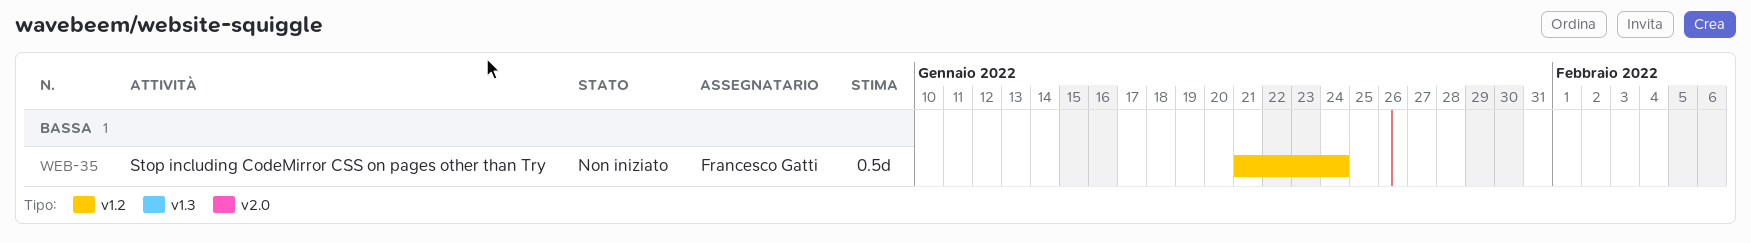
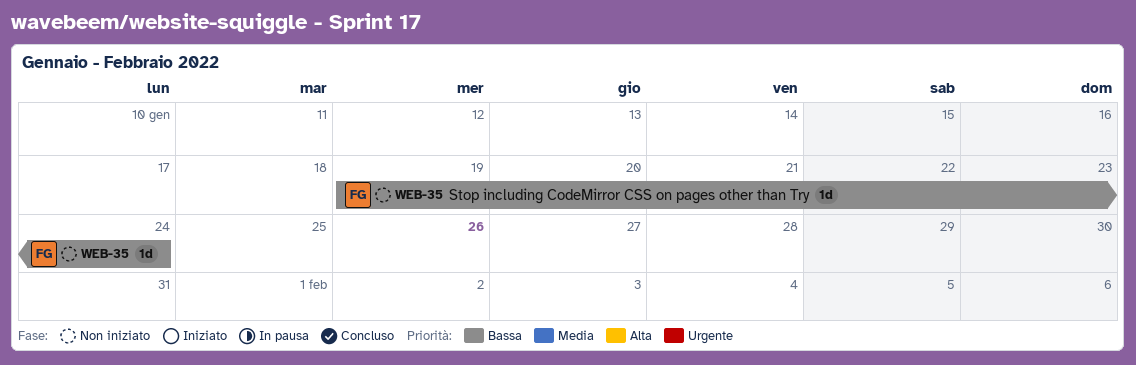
WEB-35, estimate: 0.5d -> 1d
WEB-35, start: Jan 21 -> Jan 19

